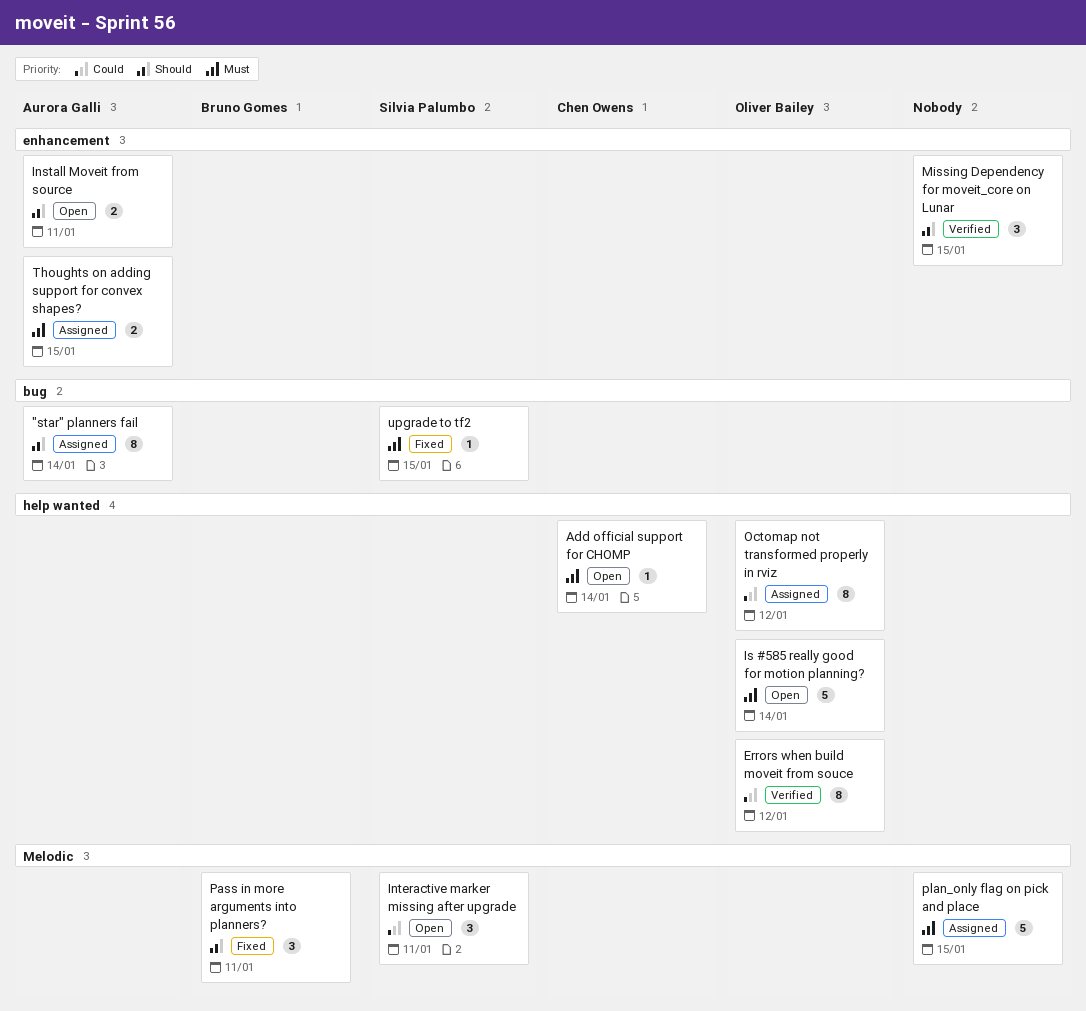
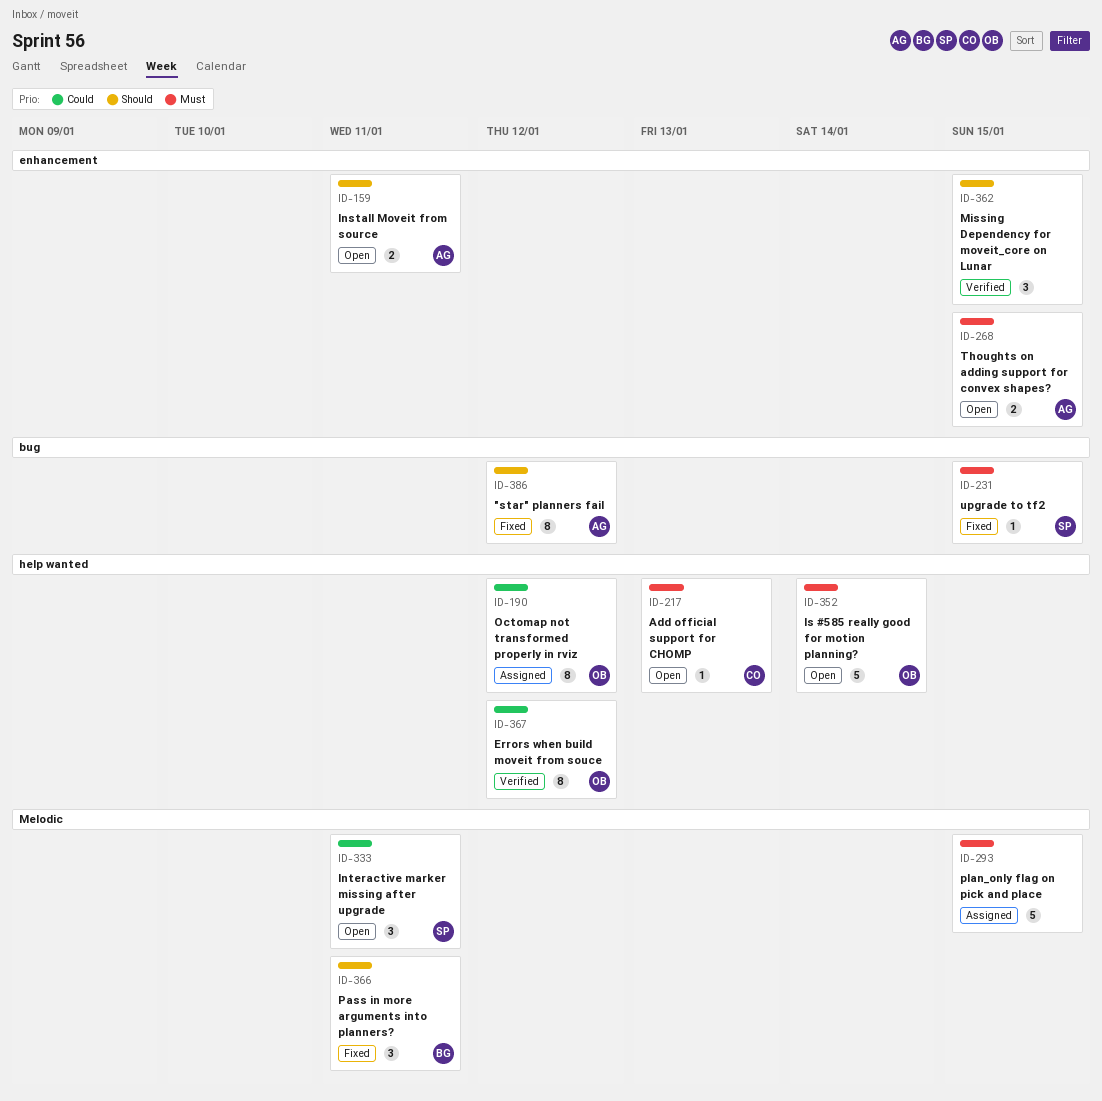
"star" planners fail, status: Assigned -> Fixed
"star" planners fail, due: Jan 14 -> Jan 12
Add official support for CHOMP, due: Jan 14 -> Jan 13
Thoughts on adding support for convex shapes?, status: Assigned -> Open

